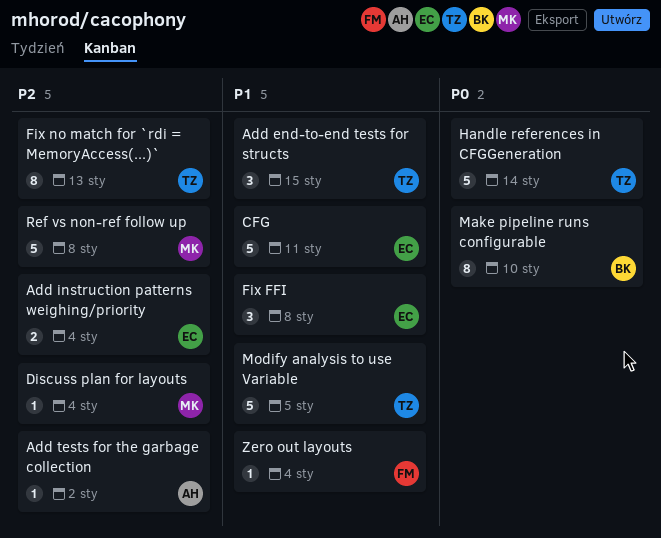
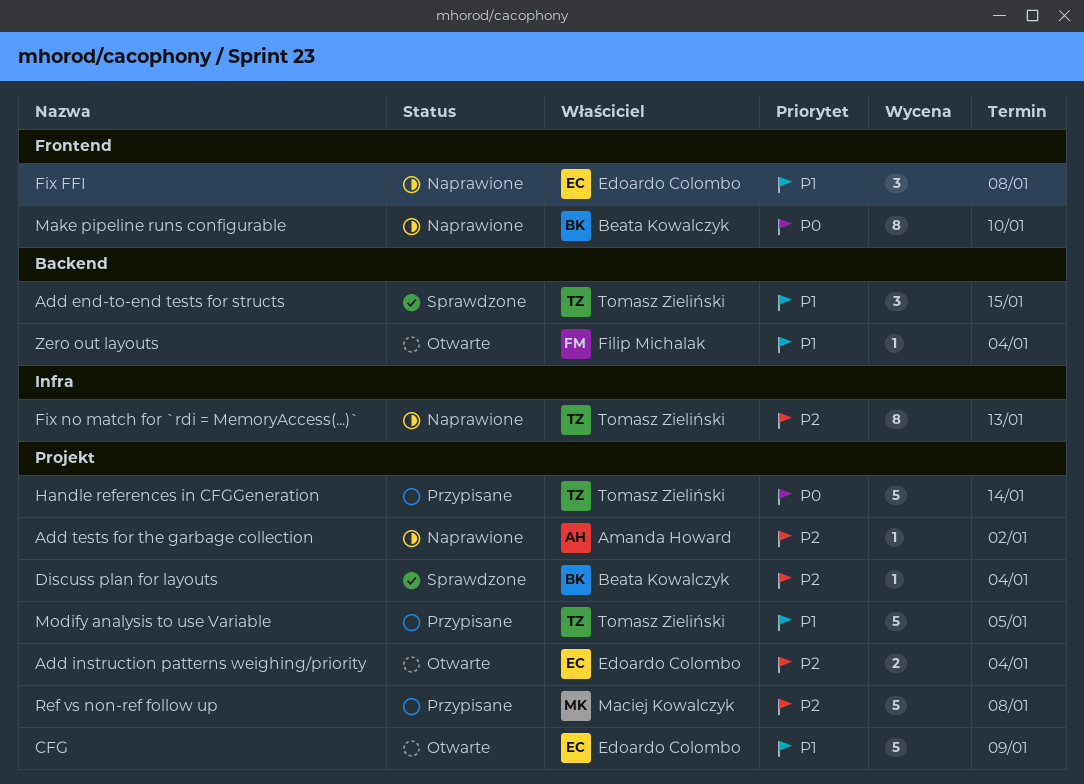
CFG, due: Jan 11 -> Jan 9
Discuss plan for layouts, owner: Maciej Kowalczyk -> Beata Kowalczyk

